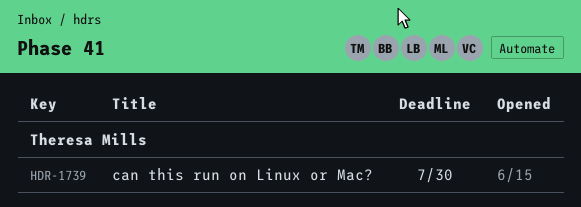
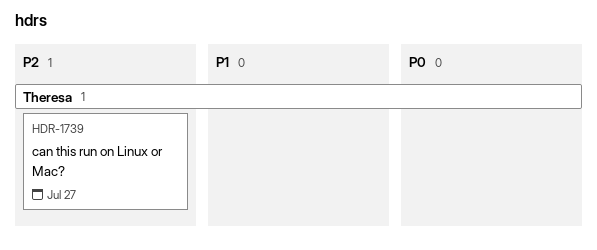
HDR-1739, due: Jul 30 -> Jul 27

